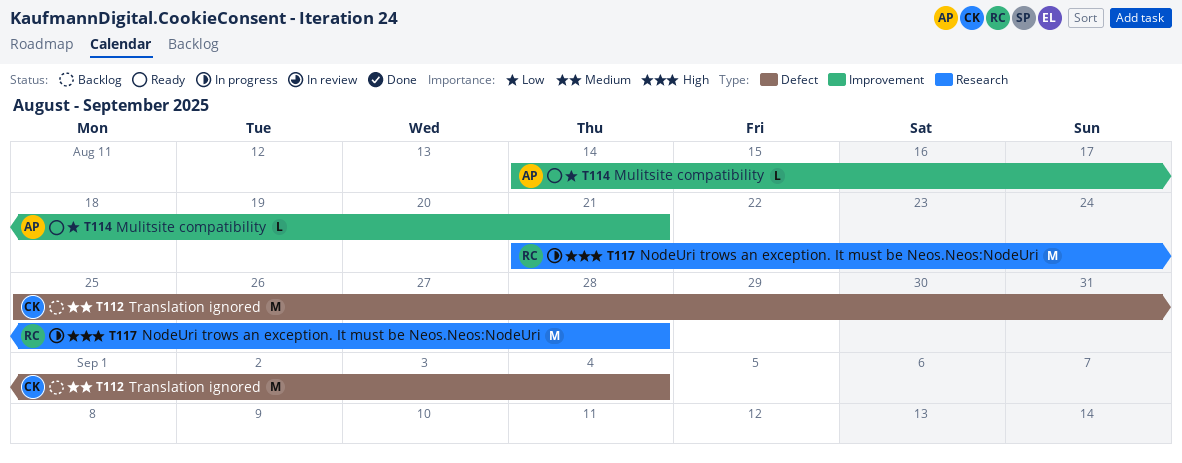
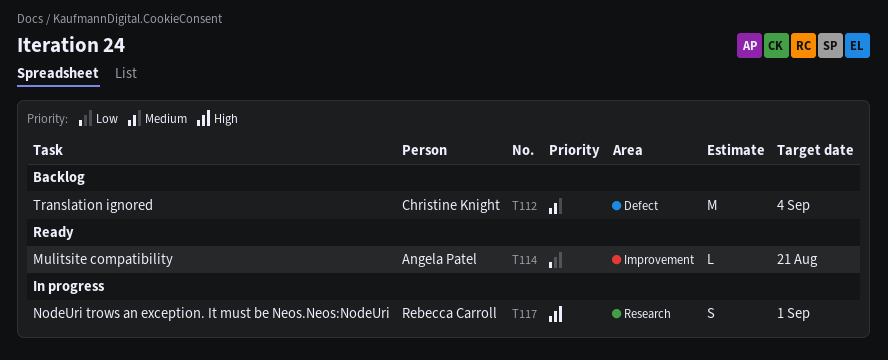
T117, estimate: M -> S
T117, due: Aug 28 -> Sep 1

